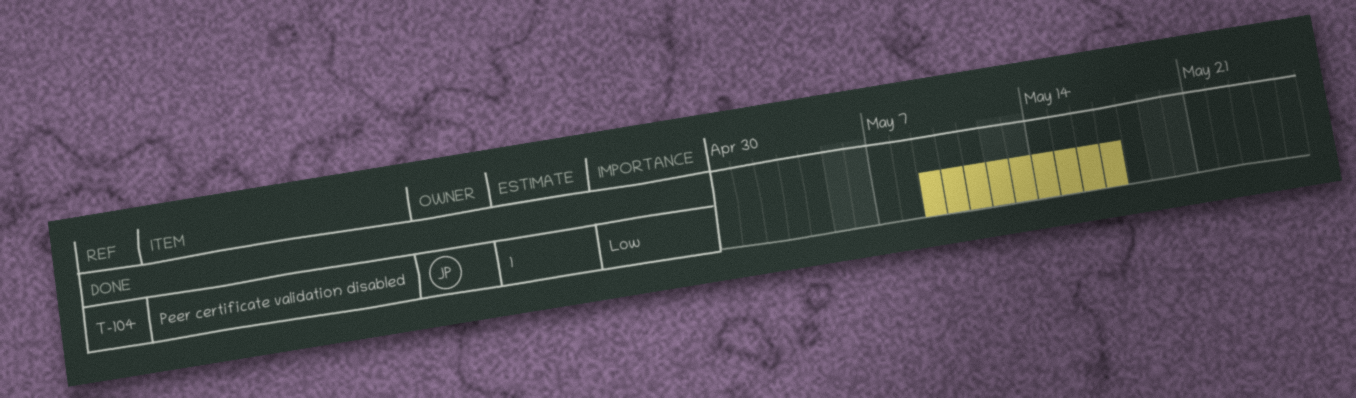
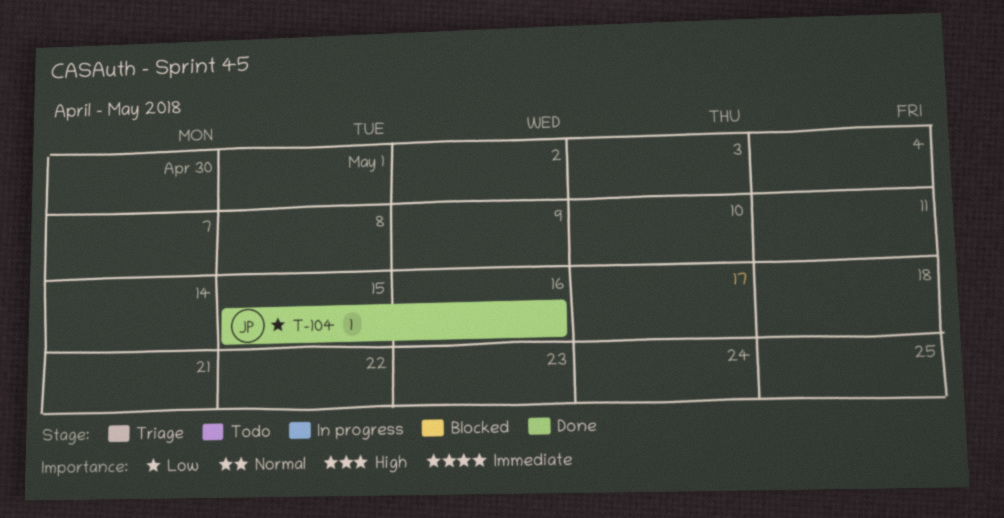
T-104, start: May 9 -> May 15
T-104, due: May 17 -> May 16

